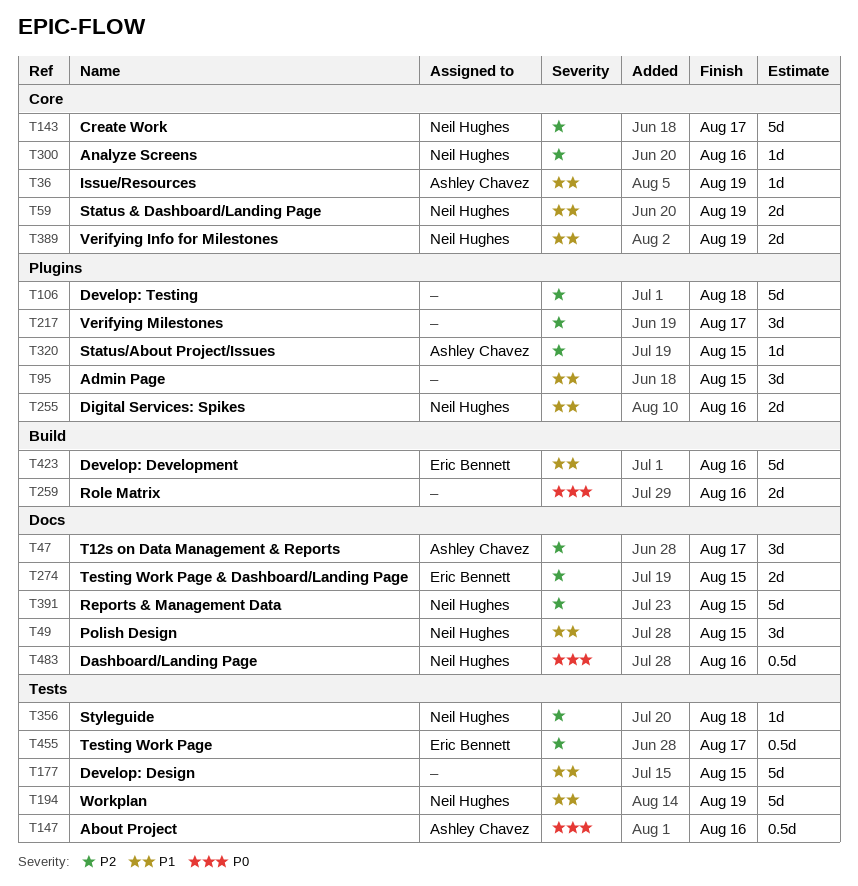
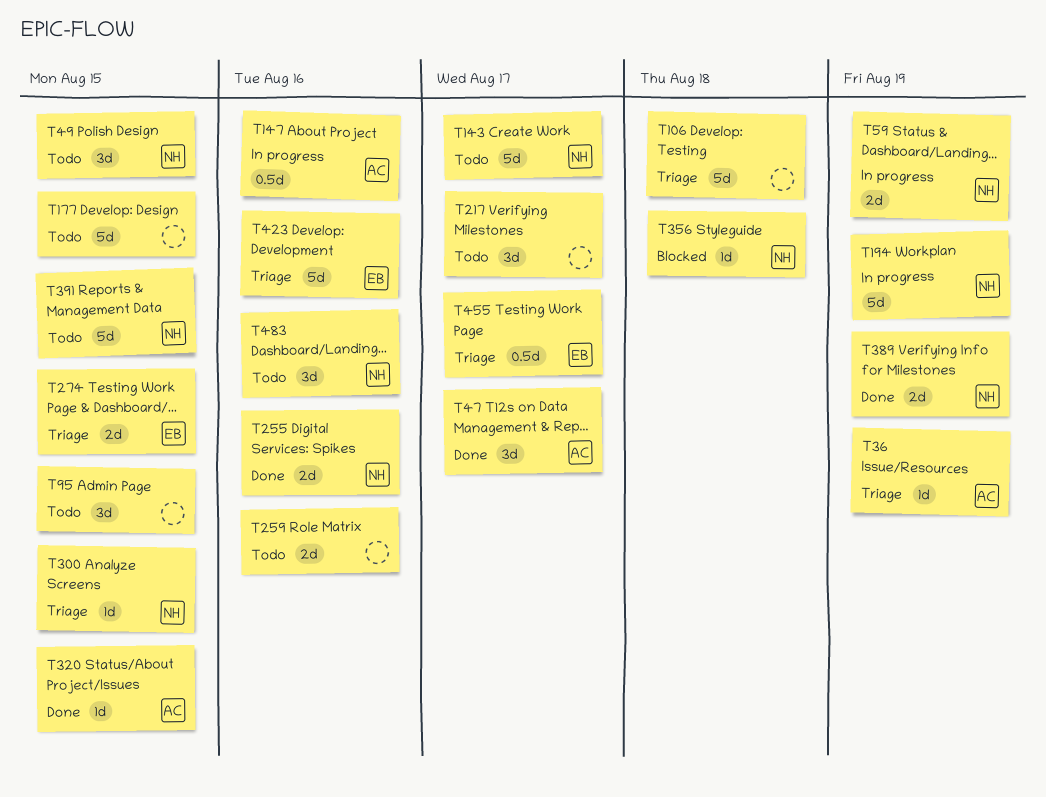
T300, due: Aug 16 -> Aug 15
T483, estimate: 0.5d -> 3d

